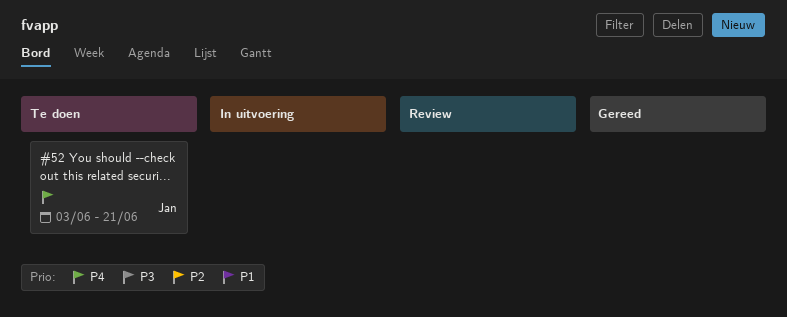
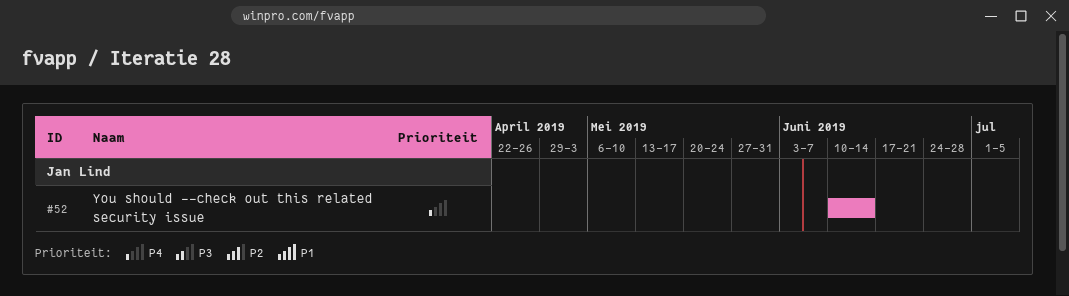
#52, start: Jun 3 -> Jun 10
#52, due: Jun 21 -> Jun 14

